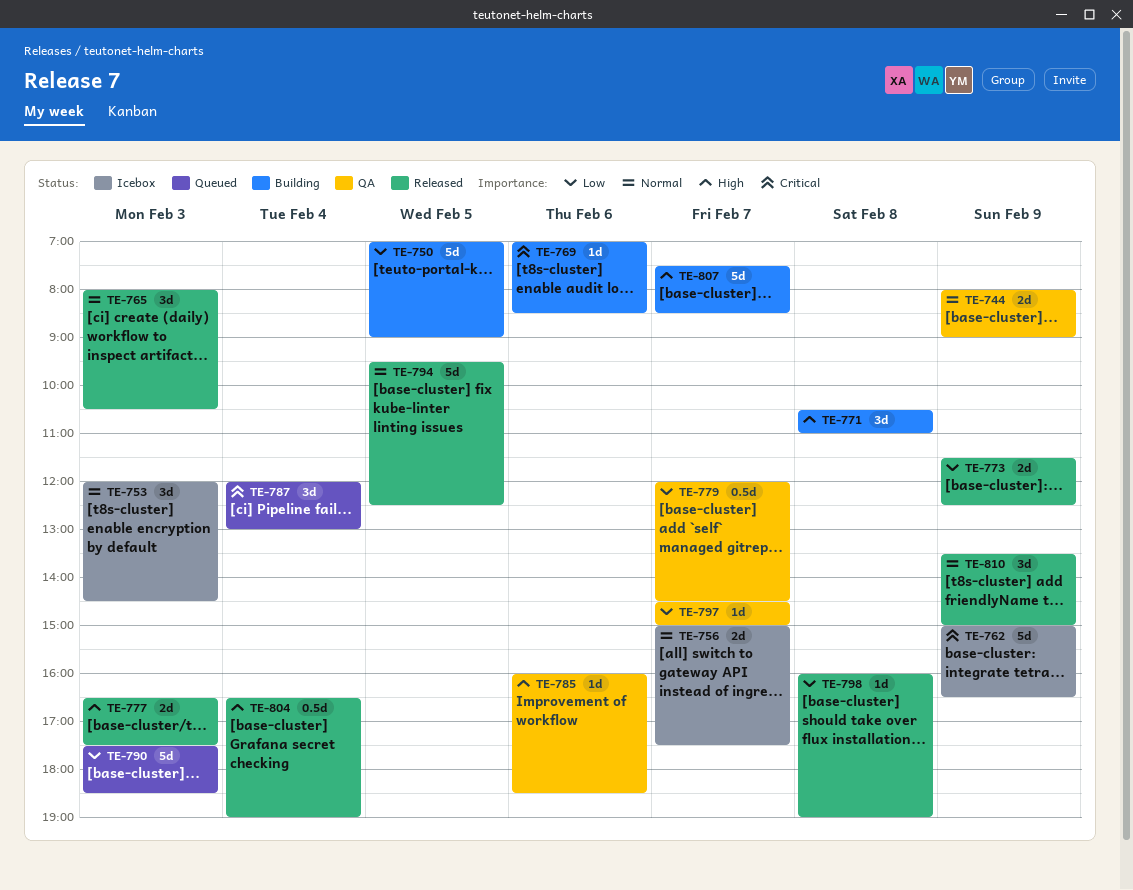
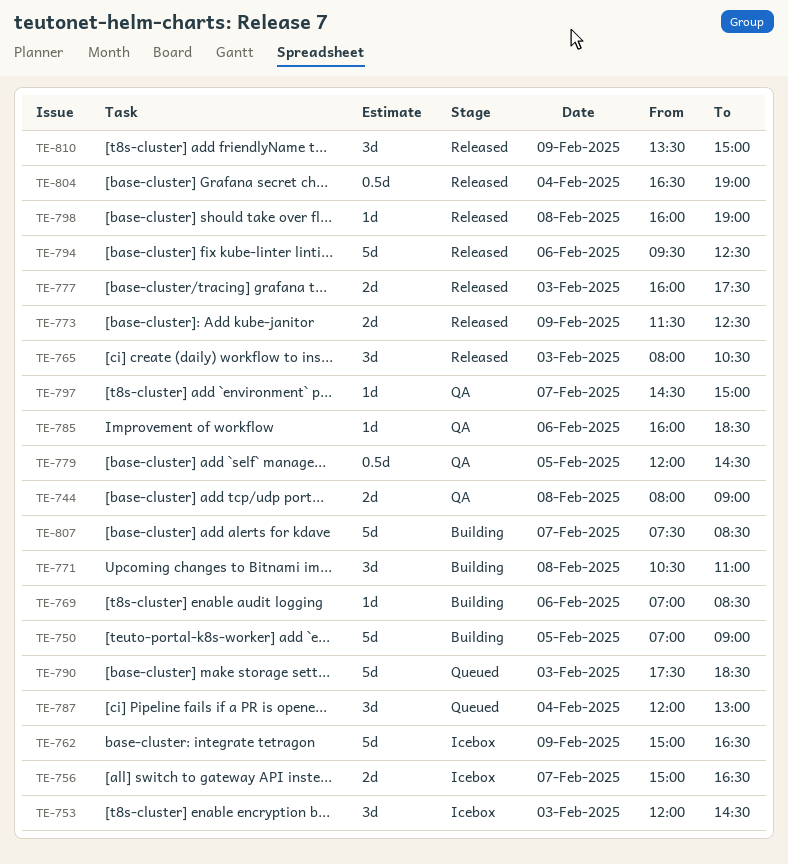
TE-744, day: Feb 9 -> Feb 8
TE-756, ends: 17:30 -> 16:30
TE-777, begins: 16:30 -> 16:00
TE-779, day: Feb 7 -> Feb 5
TE-794, day: Feb 5 -> Feb 6

